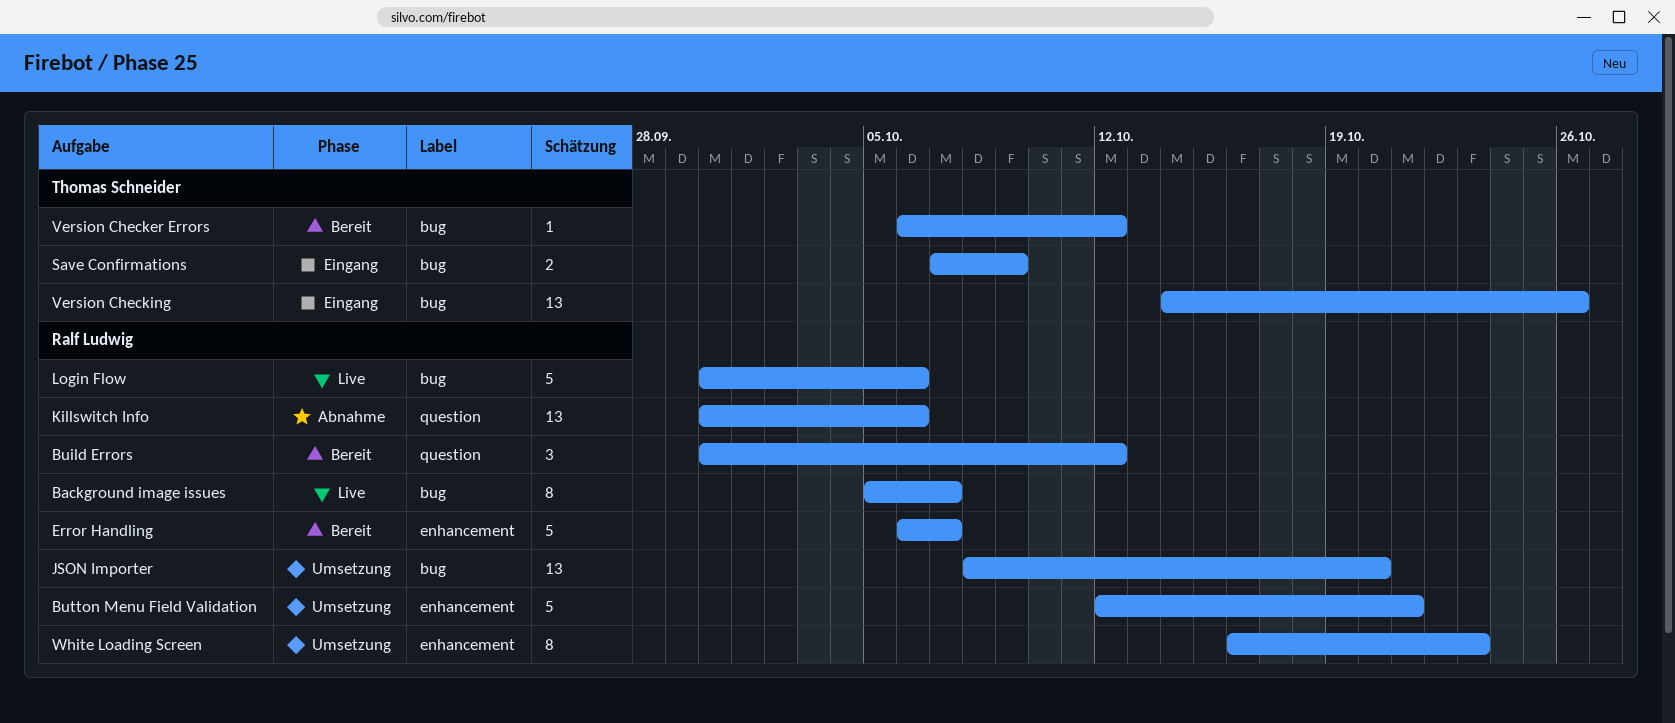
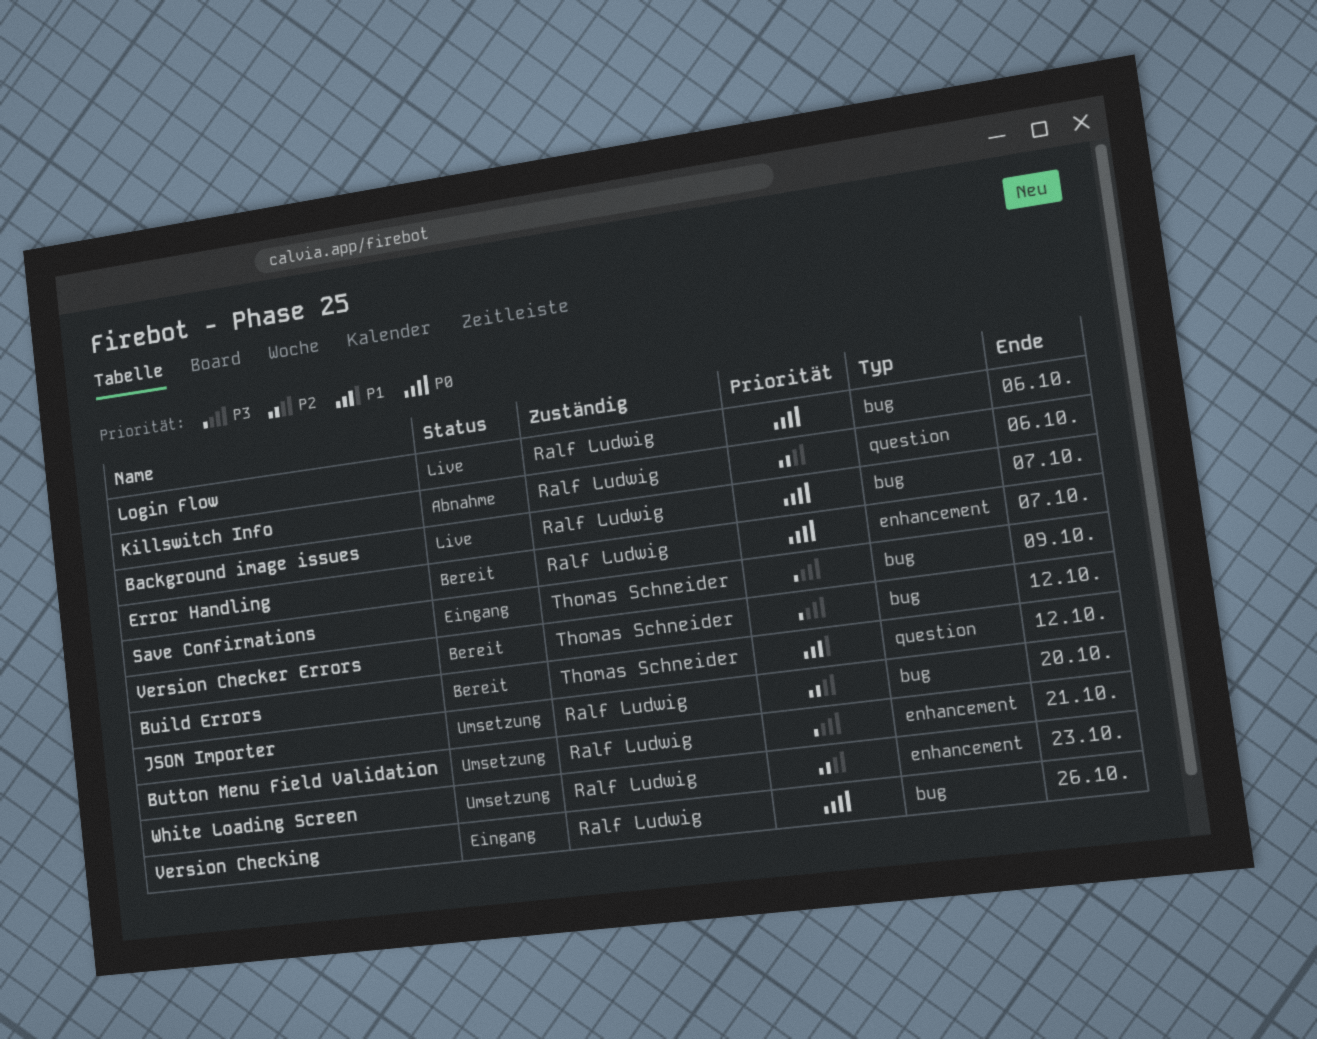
Build Errors, owner: Ralf Ludwig -> Thomas Schneider
Version Checking, owner: Thomas Schneider -> Ralf Ludwig

